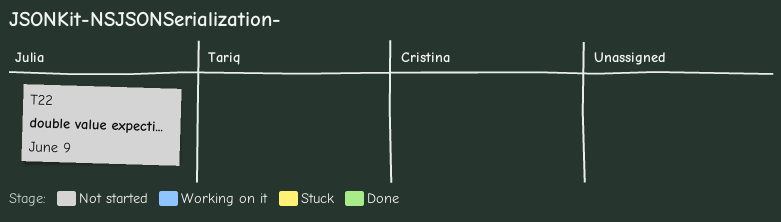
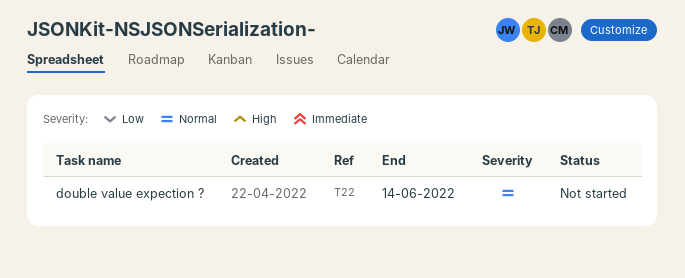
T22, due: Jun 9 -> Jun 14

